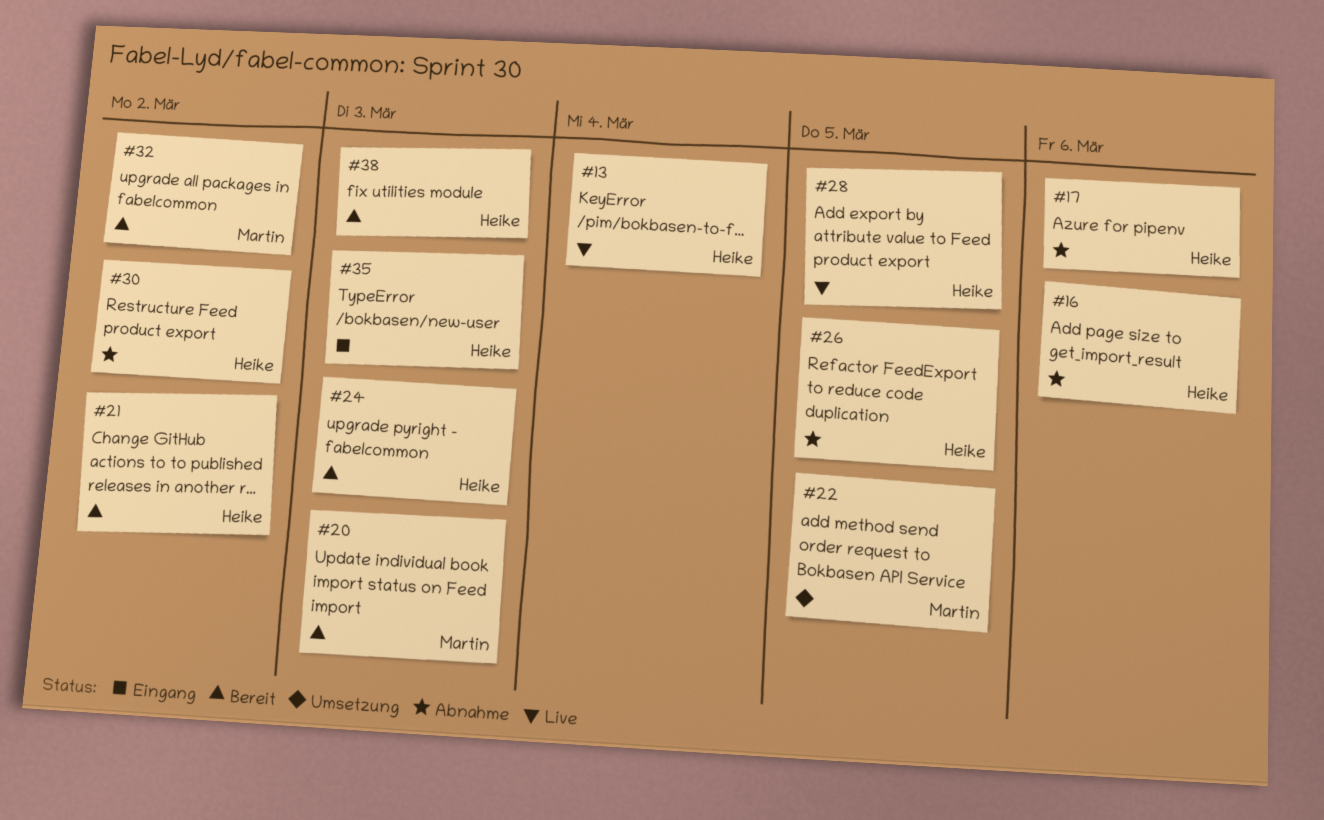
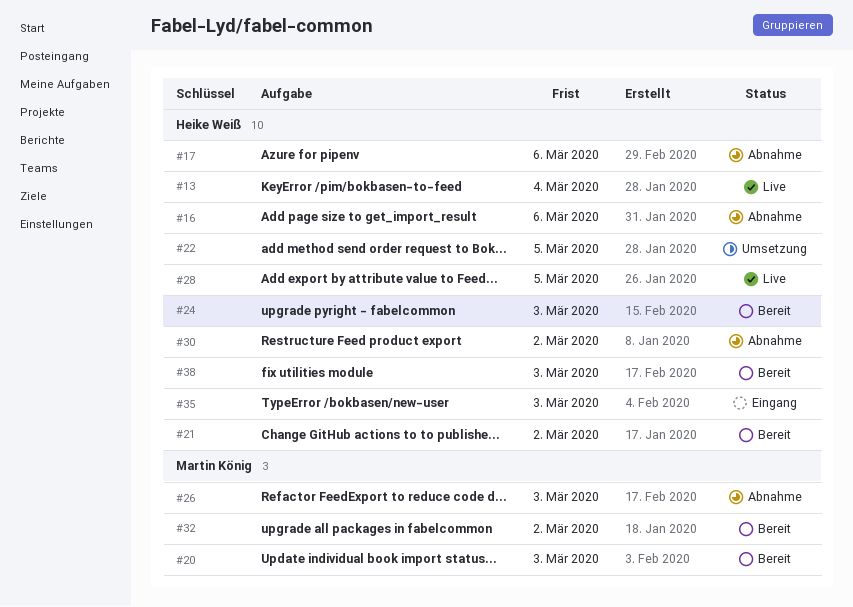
#22, owner: Martin König -> Heike Weiß
#26, owner: Heike Weiß -> Martin König
#26, due: Mar 5 -> Mar 3

